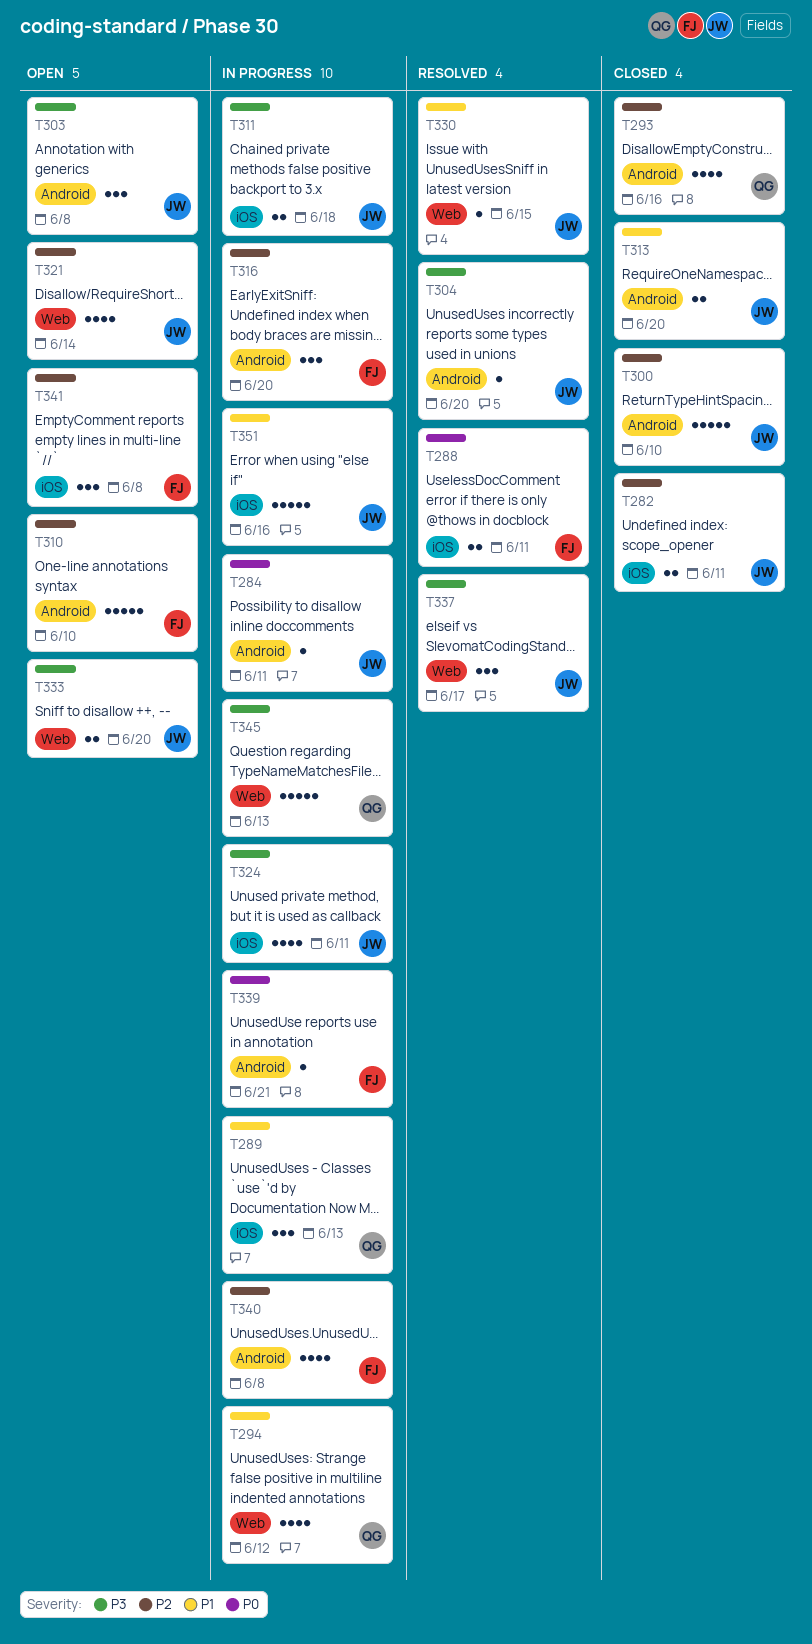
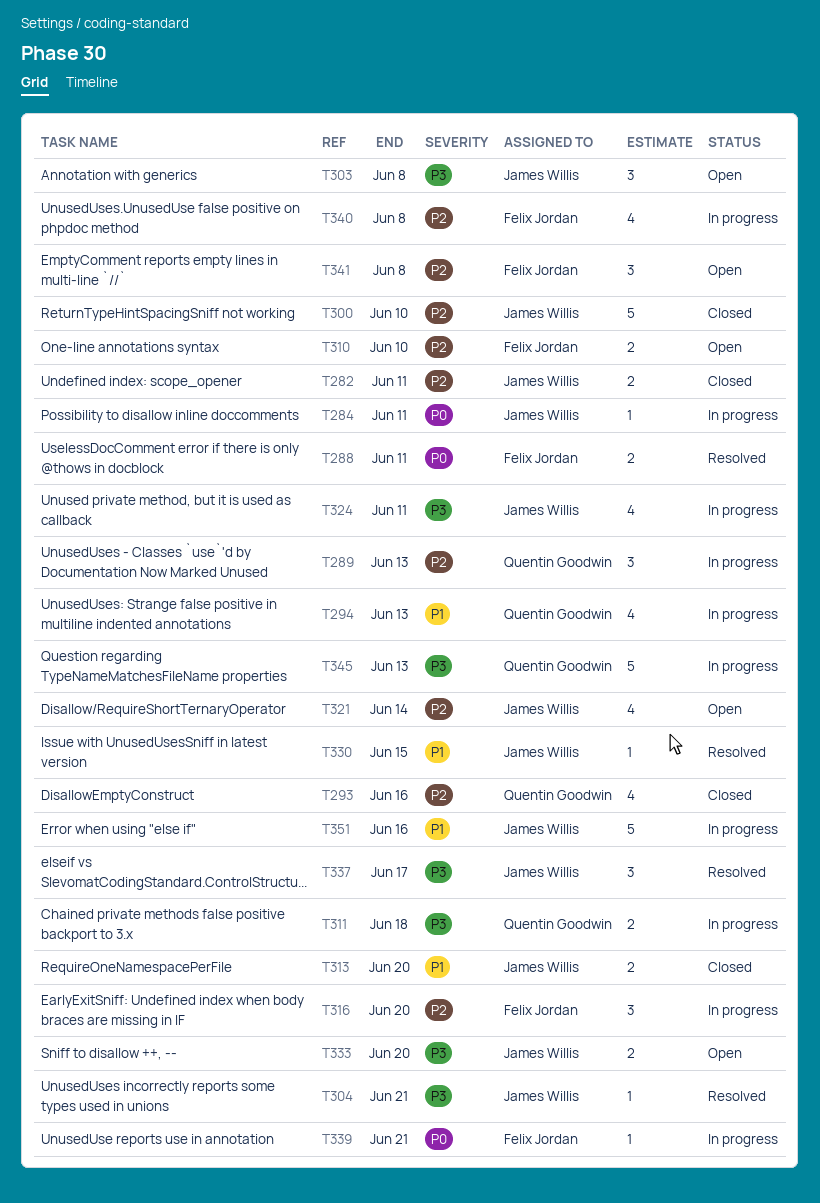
T289, priority: P1 -> P2
T294, due: Jun 12 -> Jun 13
T304, due: Jun 20 -> Jun 21
T310, estimate: 5 -> 2
T311, owner: James Willis -> Quentin Goodwin

